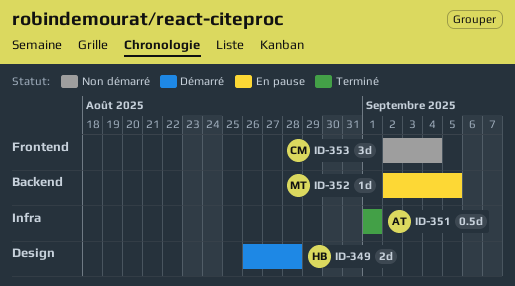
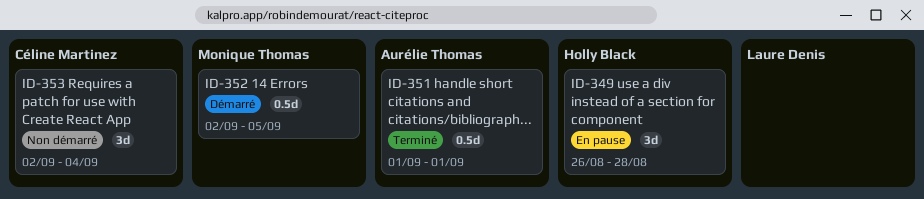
ID-349, status: Démarré -> En pause
ID-349, estimate: 2d -> 3d
ID-352, status: En pause -> Démarré
ID-352, estimate: 1d -> 0.5d

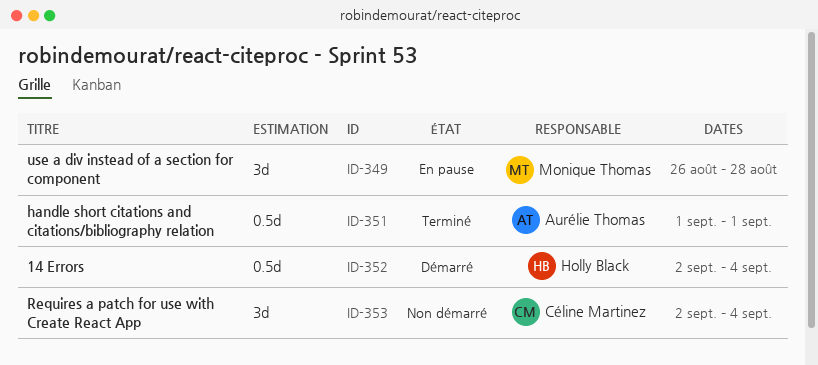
ID-349, owner: Holly Black -> Monique Thomas
ID-352, owner: Monique Thomas -> Holly Black
ID-352, due: Sep 5 -> Sep 4

